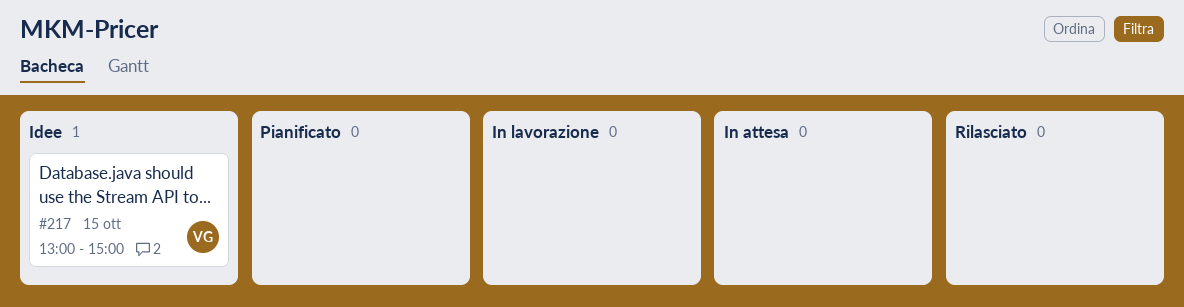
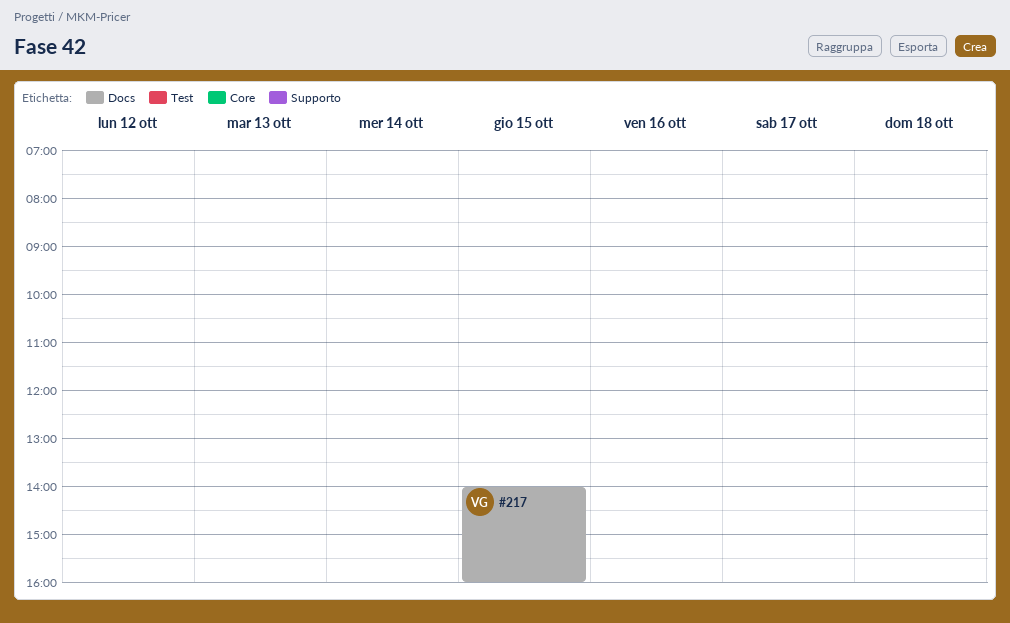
#217, begins: 13:00 -> 14:00
#217, ends: 15:00 -> 16:00

